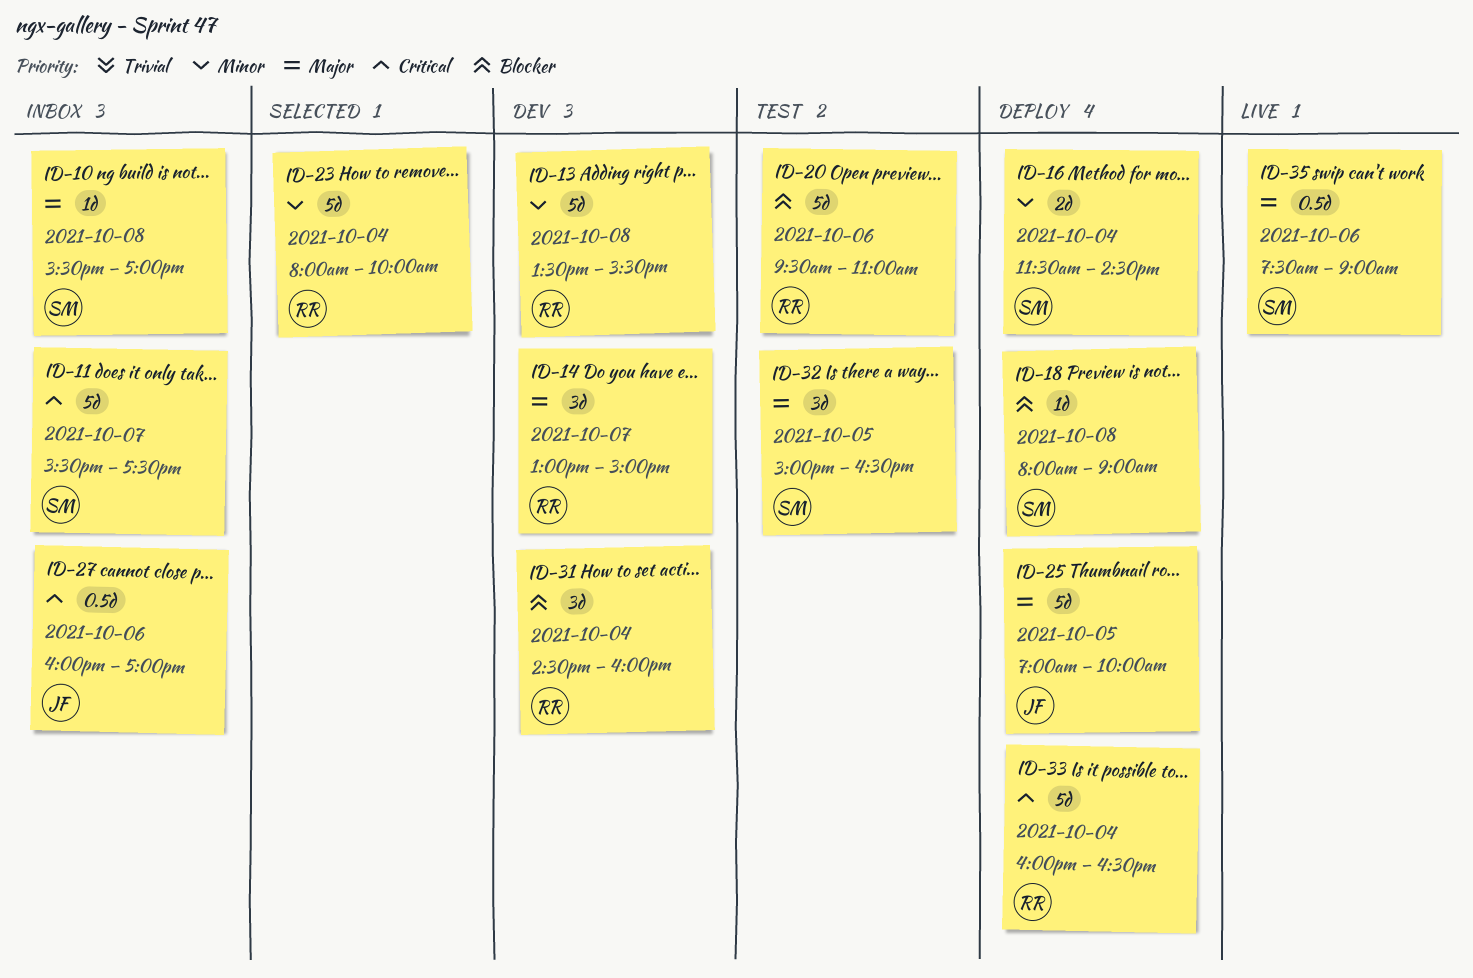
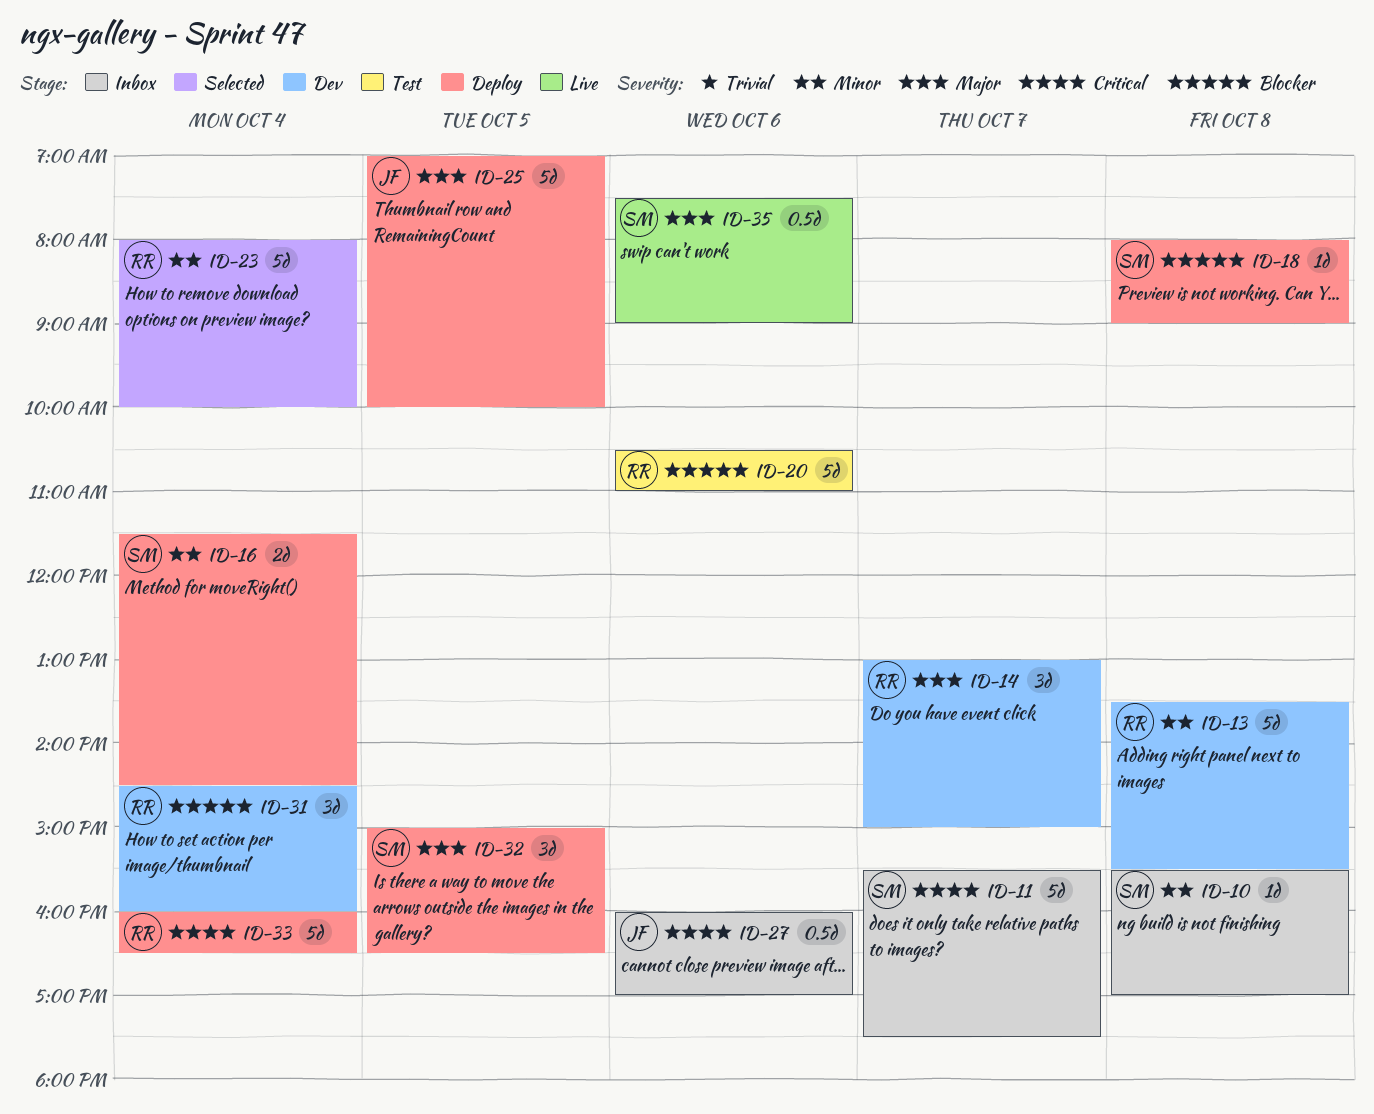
ID-10, priority: Major -> Minor
ID-20, begins: 09:30 -> 10:30
ID-32, status: Test -> Deploy

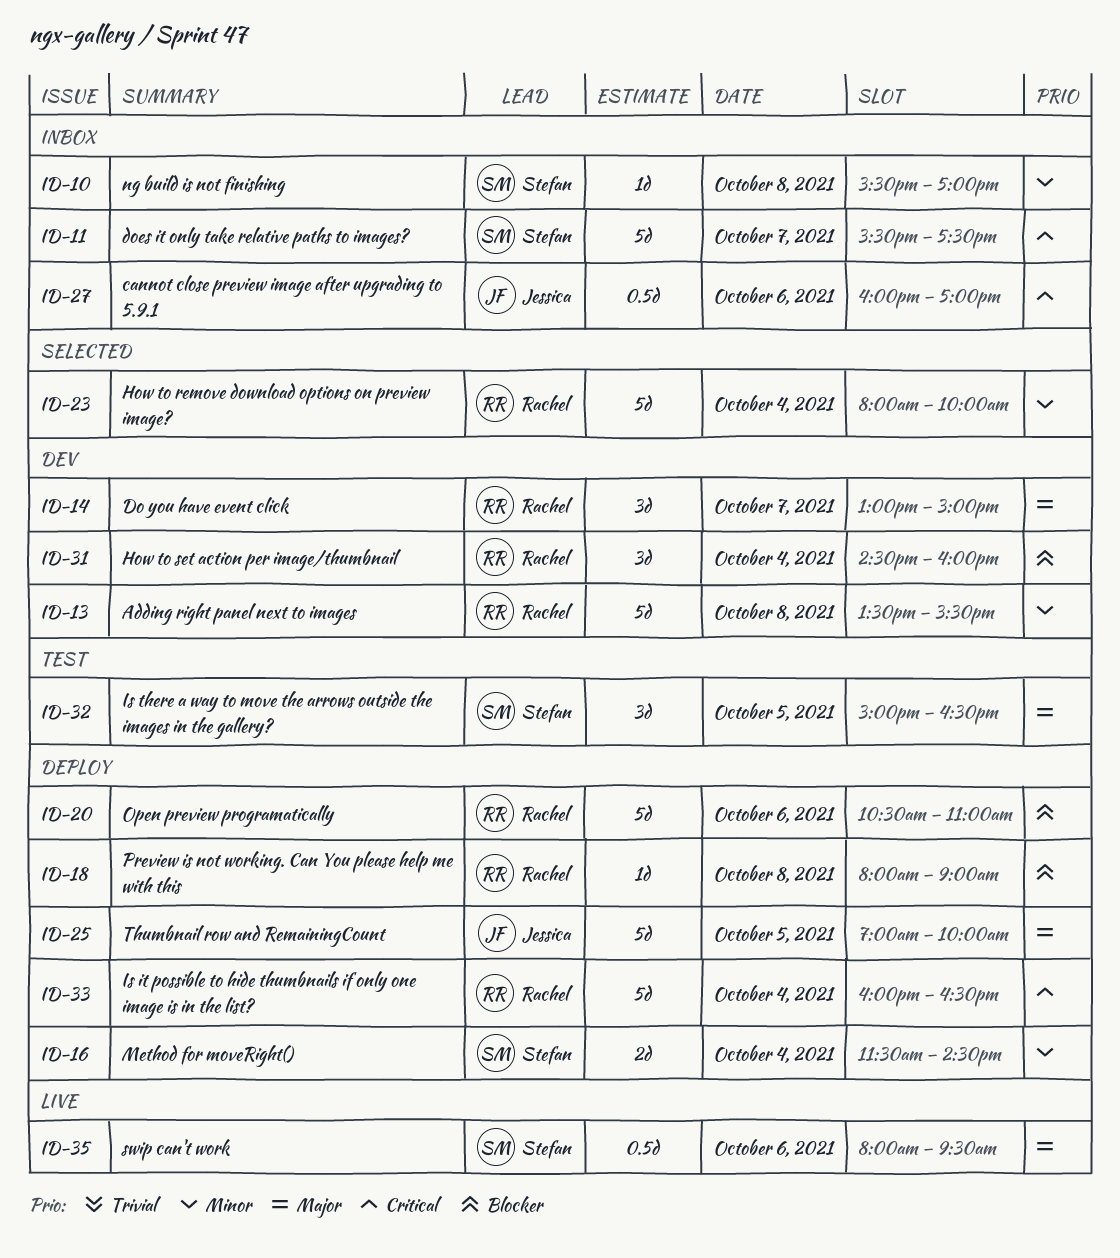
ID-18, owner: Stefan -> Rachel
ID-20, status: Test -> Deploy
ID-32, status: Deploy -> Test
ID-35, begins: 07:30 -> 08:00
ID-35, ends: 09:00 -> 09:30

